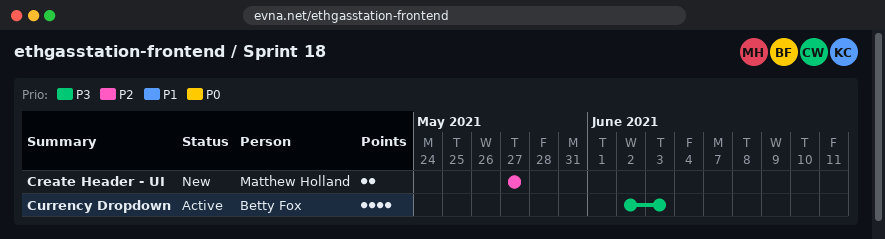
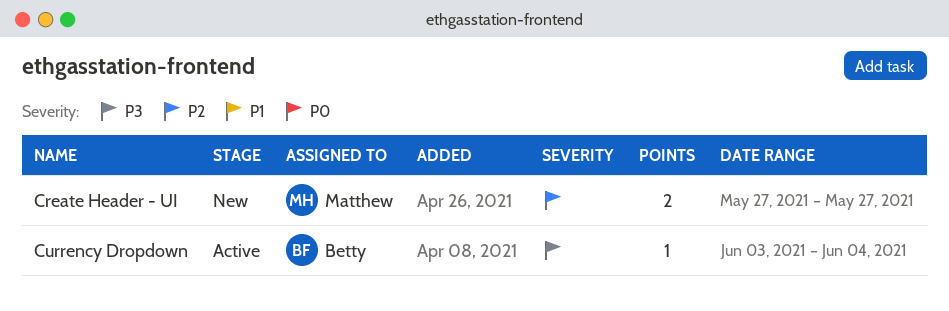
Currency Dropdown, estimate: 4 -> 1
Currency Dropdown, start: Jun 2 -> Jun 3
Currency Dropdown, due: Jun 3 -> Jun 4

